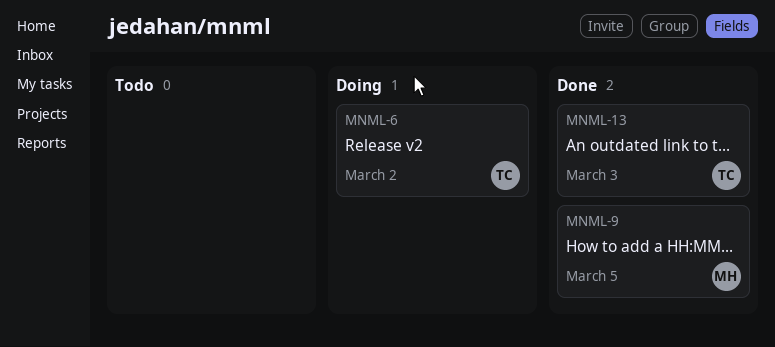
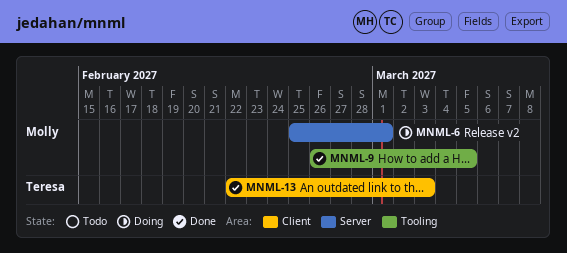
MNML-6, owner: Teresa -> Molly
MNML-6, due: Mar 2 -> Mar 1

